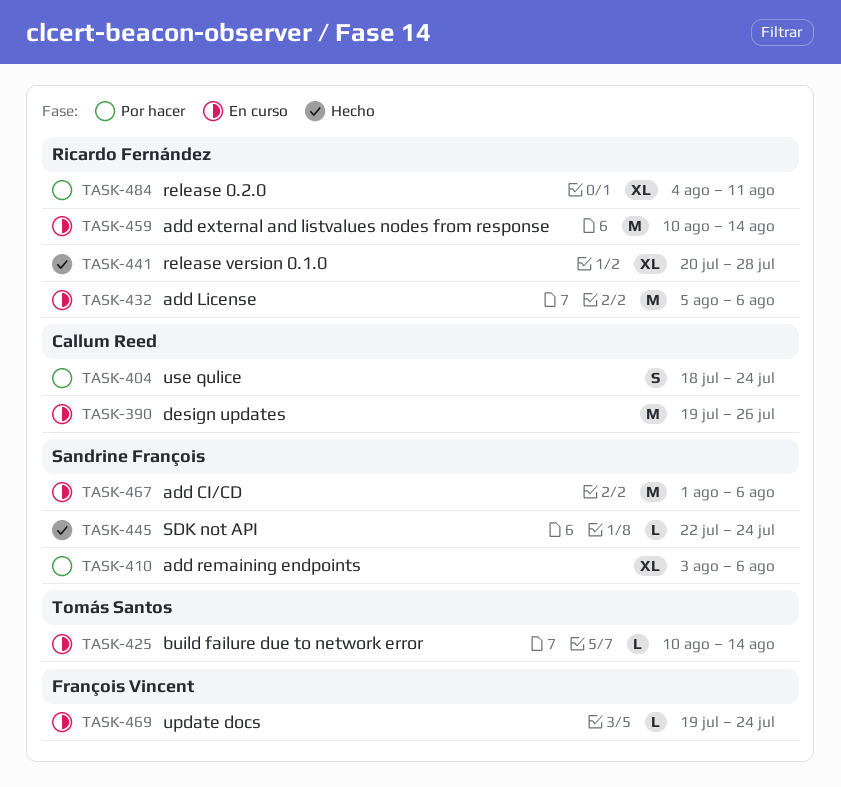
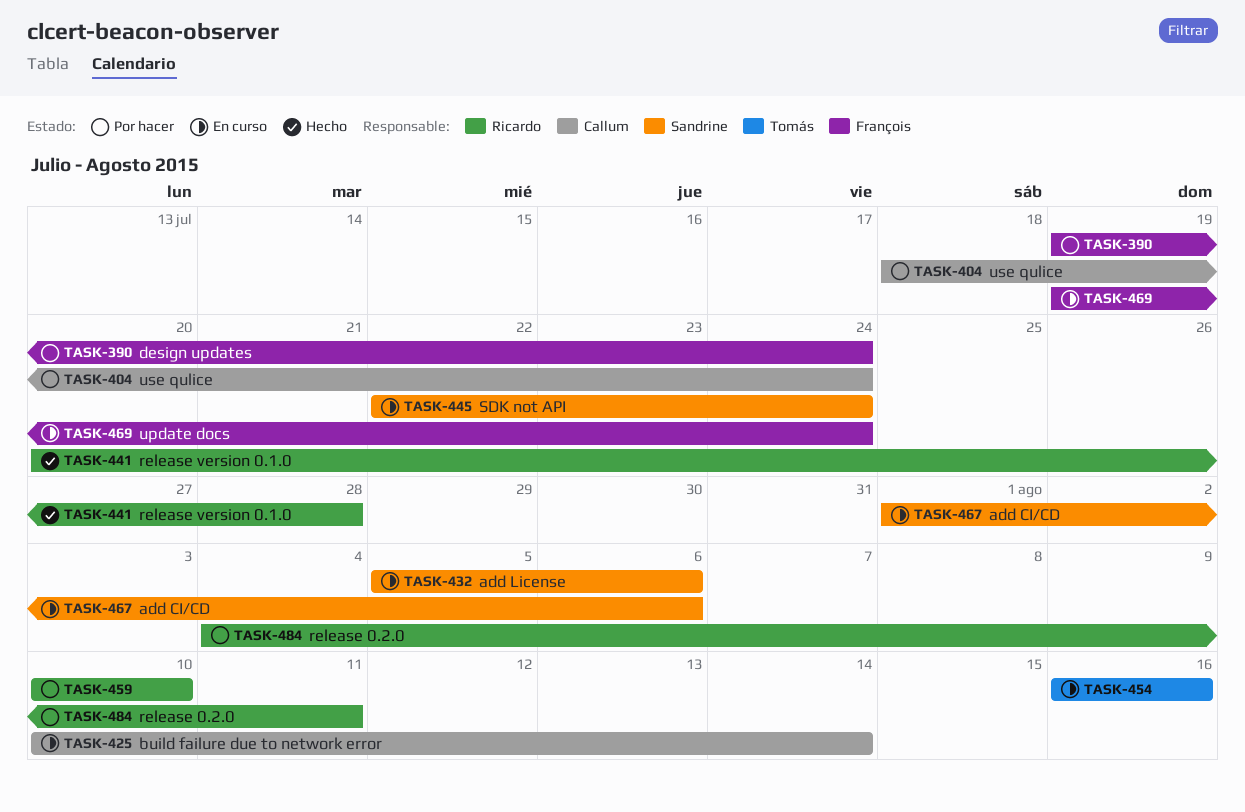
TASK-390, status: En curso -> Por hacer
TASK-390, owner: Callum Reed -> François Vincent
TASK-390, due: Jul 26 -> Jul 24
TASK-410: present -> none
TASK-425, owner: Tomás Santos -> Callum Reed
TASK-432, owner: Ricardo Fernández -> Sandrine François
TASK-445, status: Hecho -> En curso
TASK-454: none -> present
TASK-459, status: En curso -> Por hacer
TASK-459, due: Aug 14 -> Aug 10

